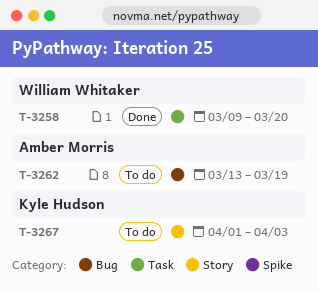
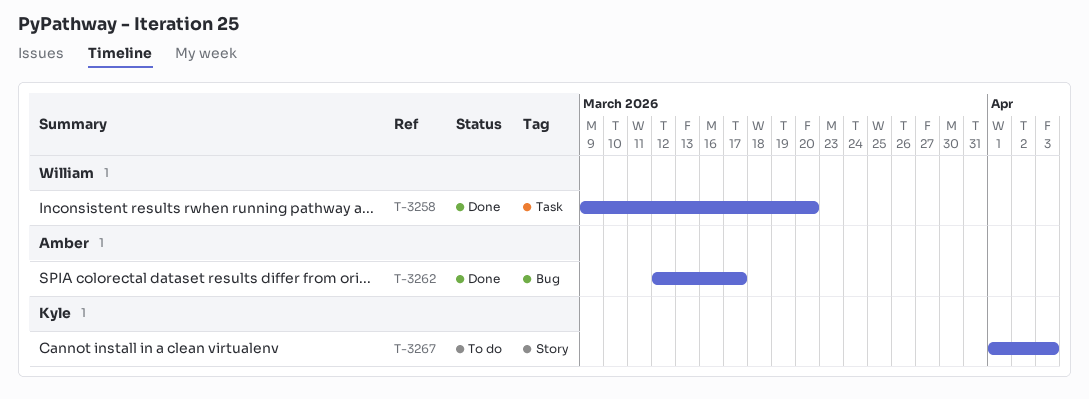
T-3262, status: To do -> Done
T-3262, start: Mar 13 -> Mar 12
T-3262, due: Mar 19 -> Mar 17

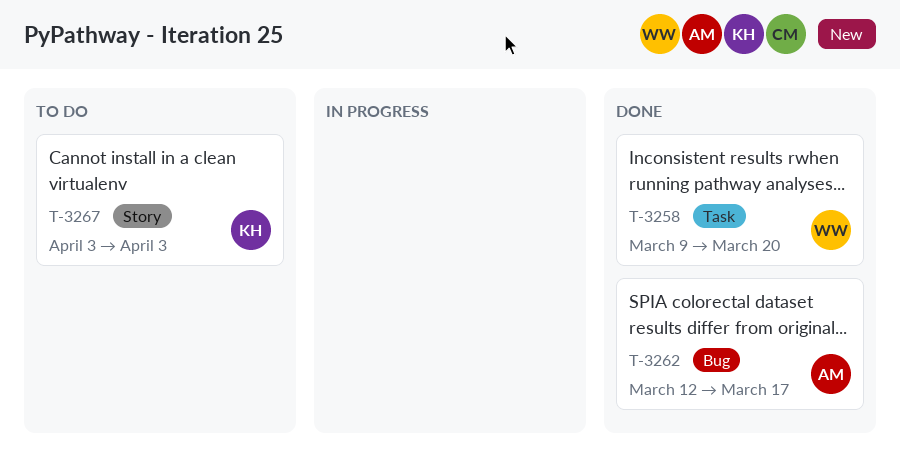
T-3267, start: Apr 1 -> Apr 3

